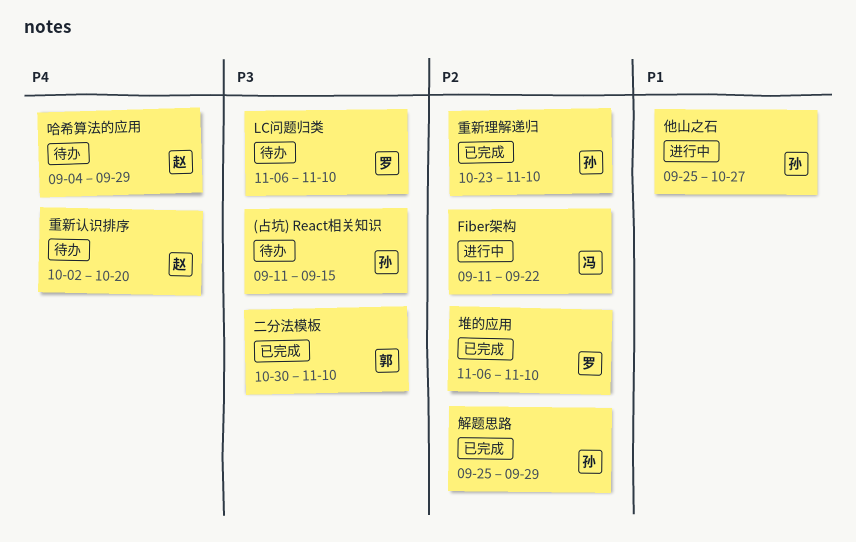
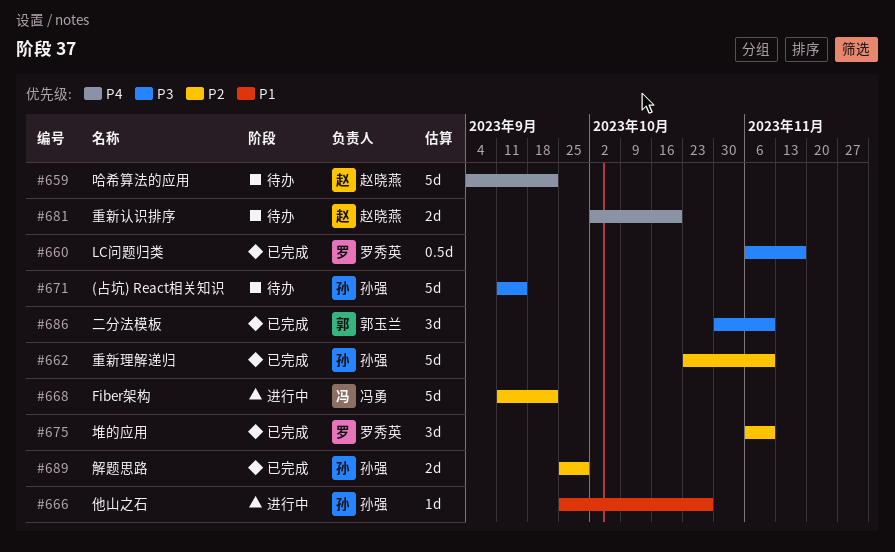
LC问题归类, status: 待办 -> 已完成
LC问题归类, due: Nov 10 -> Nov 17
哈希算法的应用, due: Sep 29 -> Sep 22

